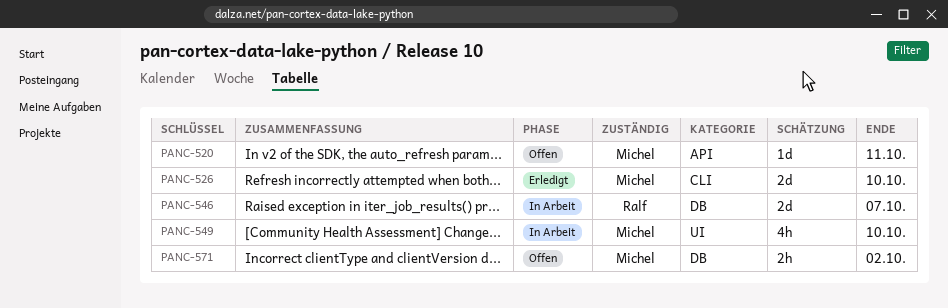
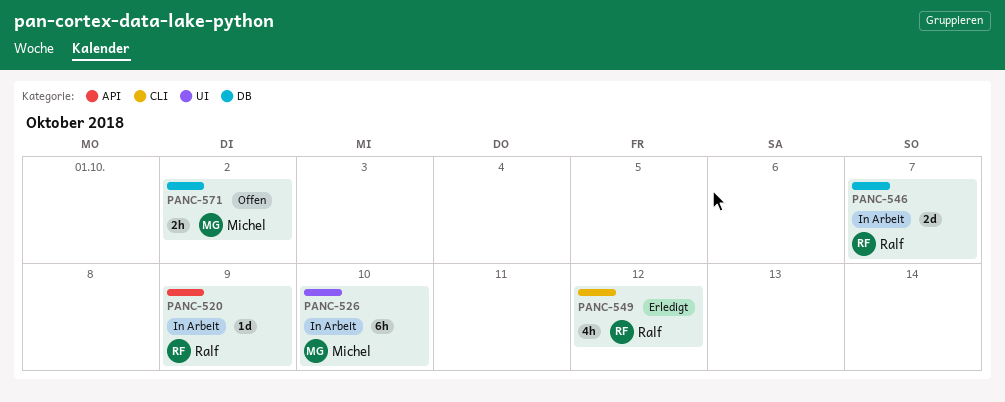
PANC-520, status: Offen -> In Arbeit
PANC-520, owner: Michel -> Ralf
PANC-520, due: Oct 11 -> Oct 9
PANC-526, status: Erledigt -> In Arbeit
PANC-526, label: CLI -> UI
PANC-526, estimate: 2d -> 6h
PANC-549, status: In Arbeit -> Erledigt
PANC-549, owner: Michel -> Ralf
PANC-549, label: UI -> CLI
PANC-549, due: Oct 10 -> Oct 12

